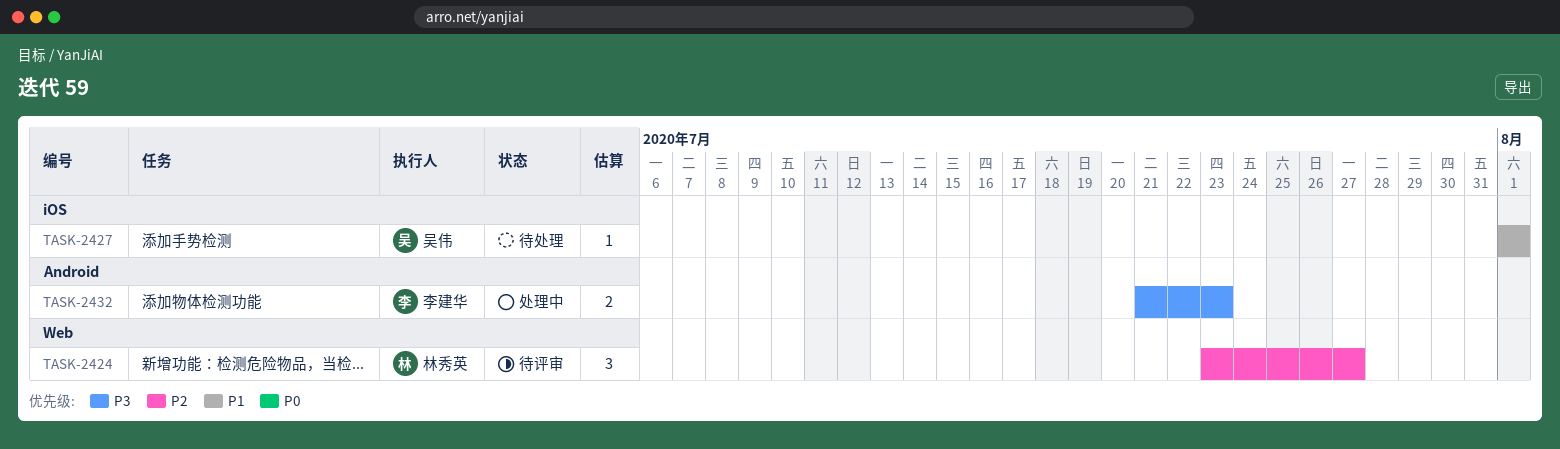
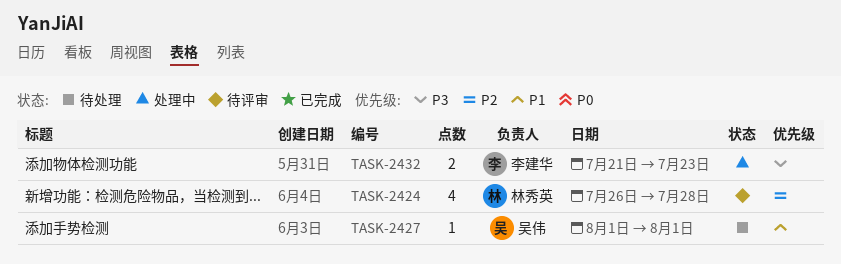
TASK-2424, estimate: 3 -> 4
TASK-2424, start: Jul 23 -> Jul 26
TASK-2424, due: Jul 27 -> Jul 28

